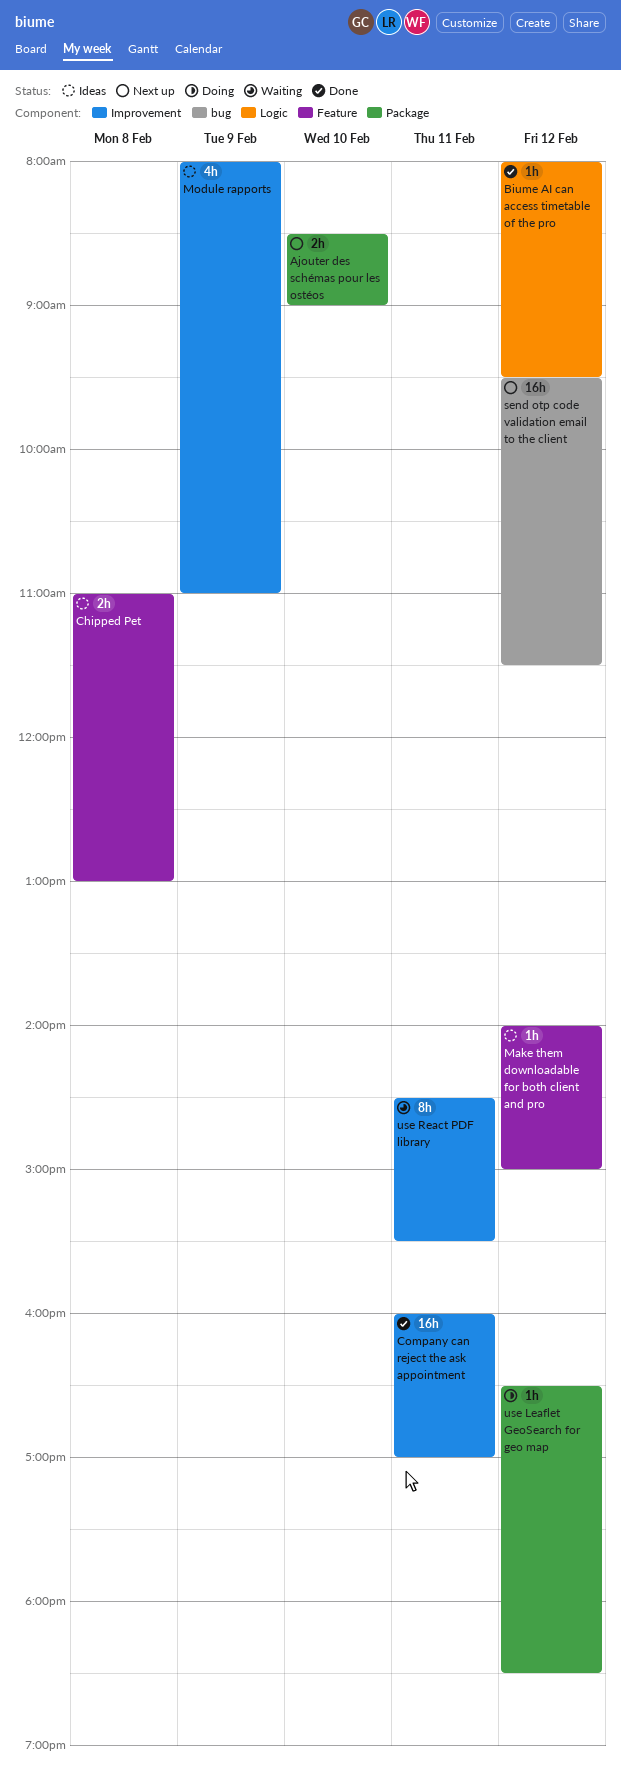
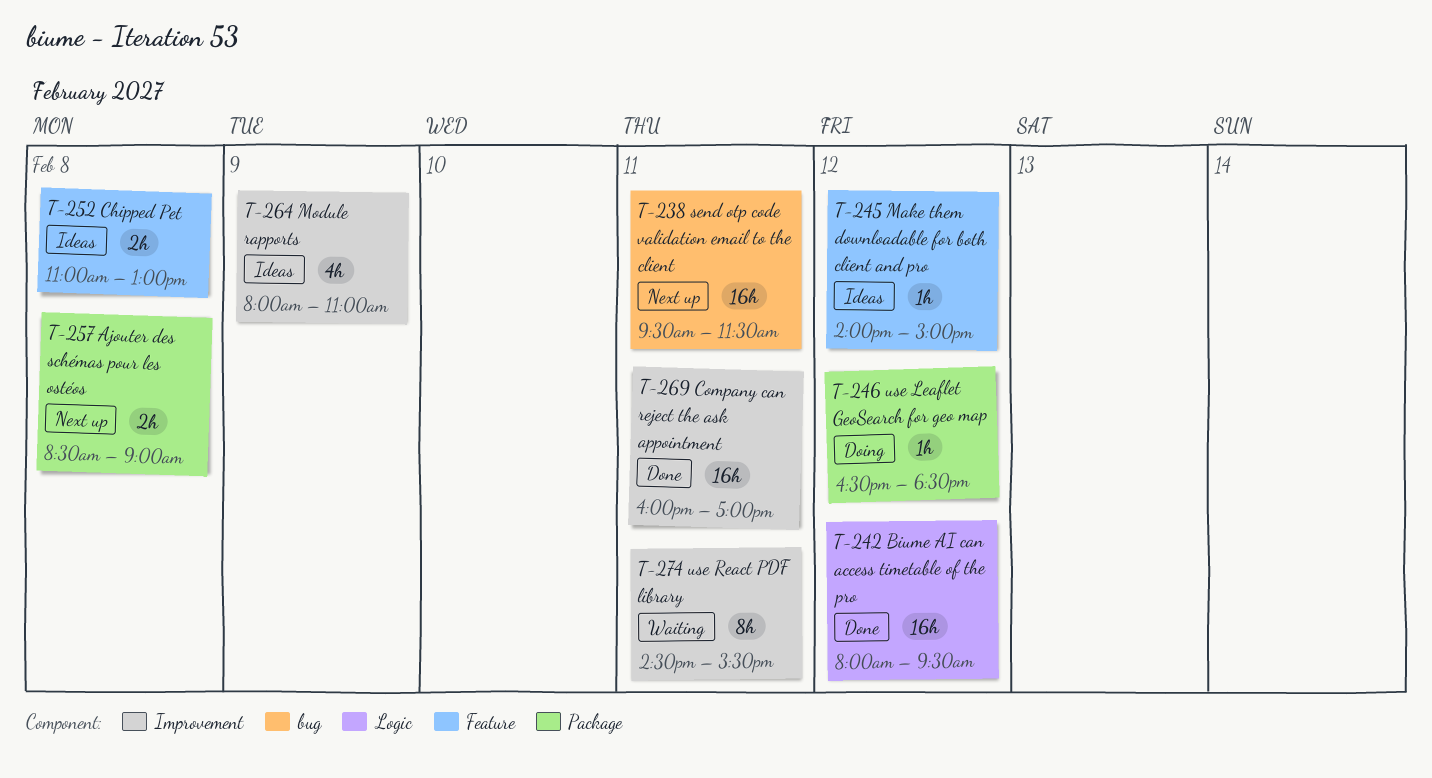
Ajouter des schémas pour les ostéos, day: Feb 10 -> Feb 8
Biume AI can access timetable of the pro, estimate: 1h -> 16h
send otp code validation email to the client, day: Feb 12 -> Feb 11

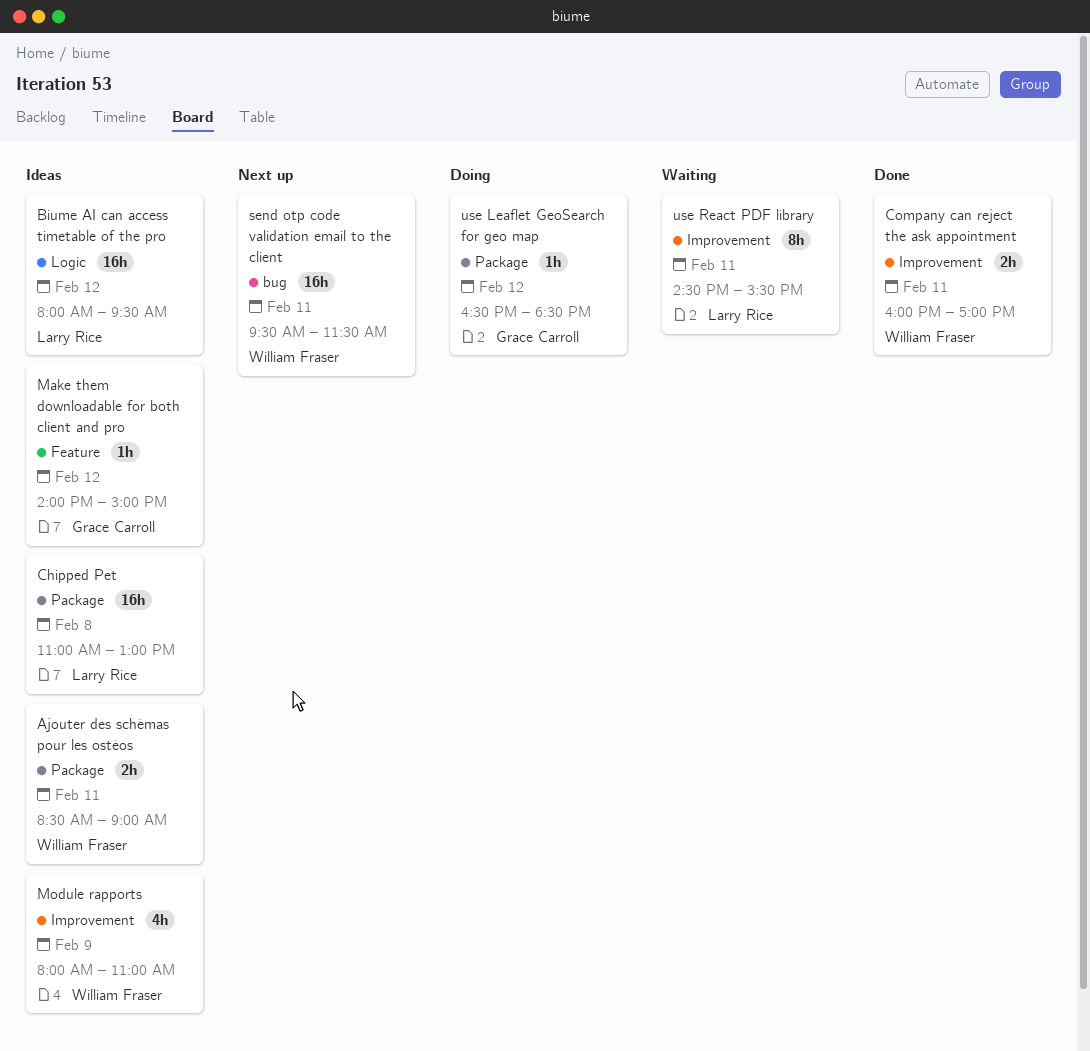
Ajouter des schémas pour les ostéos, status: Next up -> Ideas
Ajouter des schémas pour les ostéos, day: Feb 8 -> Feb 11
Biume AI can access timetable of the pro, status: Done -> Ideas
Chipped Pet, label: Feature -> Package
Chipped Pet, estimate: 2h -> 16h
Company can reject the ask appointment, estimate: 16h -> 2h

